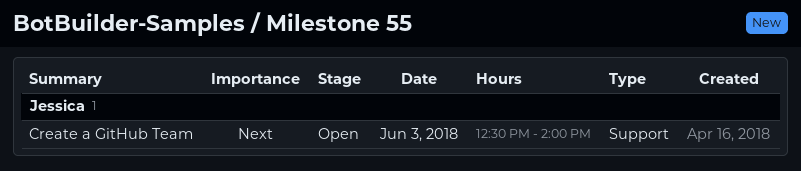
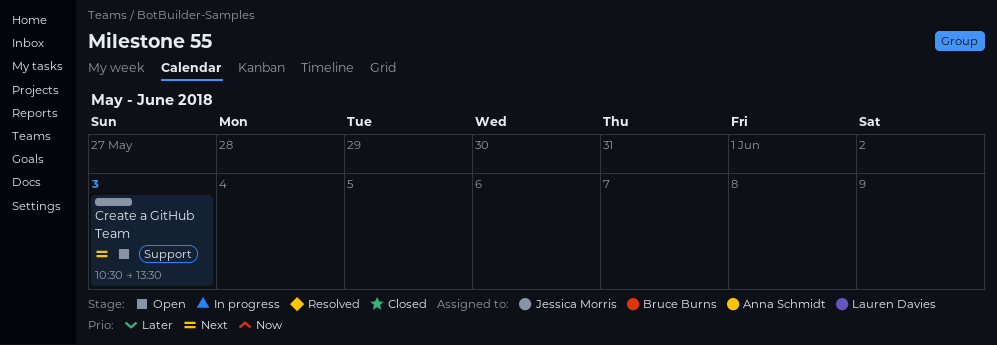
Create a GitHub Team, begins: 12:30 -> 10:30
Create a GitHub Team, ends: 14:00 -> 13:30

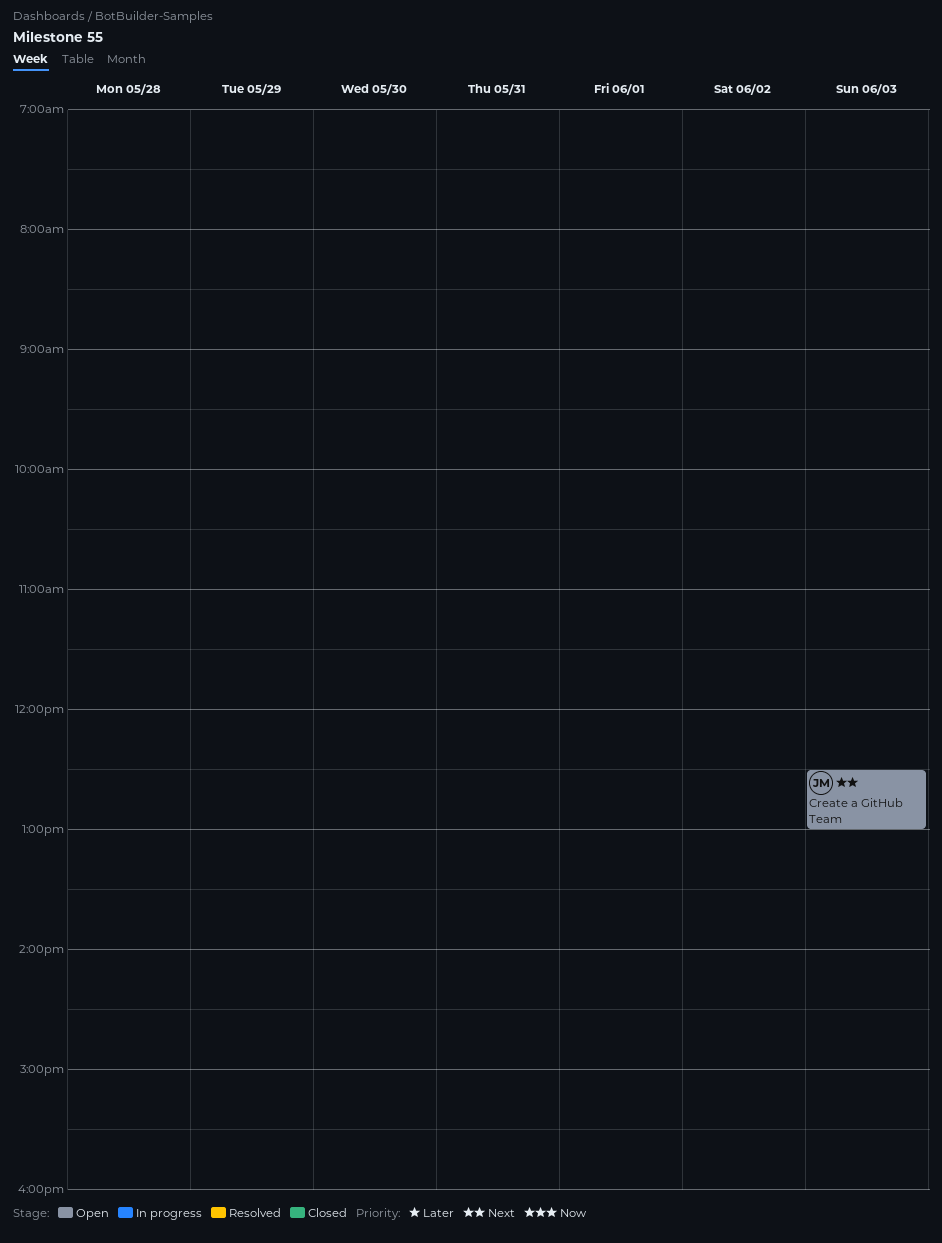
Create a GitHub Team, begins: 10:30 -> 12:30
Create a GitHub Team, ends: 13:30 -> 13:00

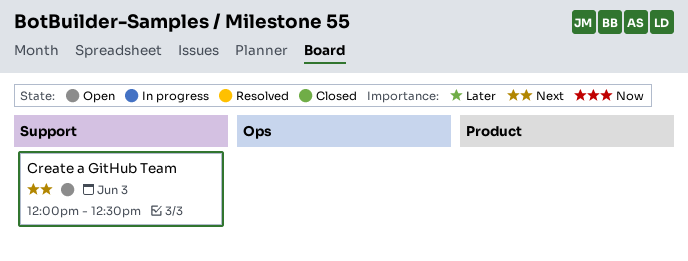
Create a GitHub Team, begins: 12:30 -> 12:00
Create a GitHub Team, ends: 13:00 -> 12:30

